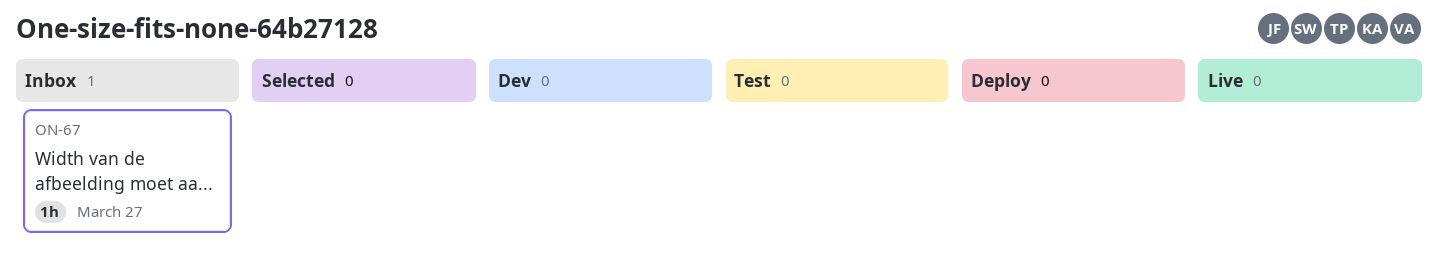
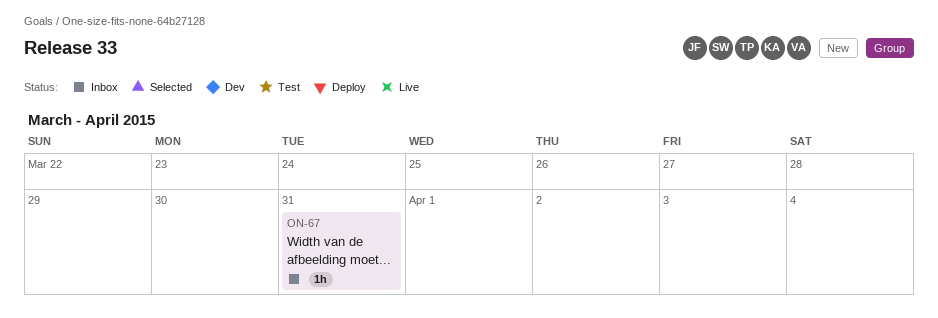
ON-67, due: Mar 27 -> Mar 31

